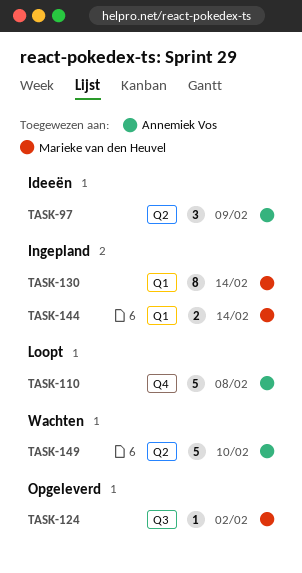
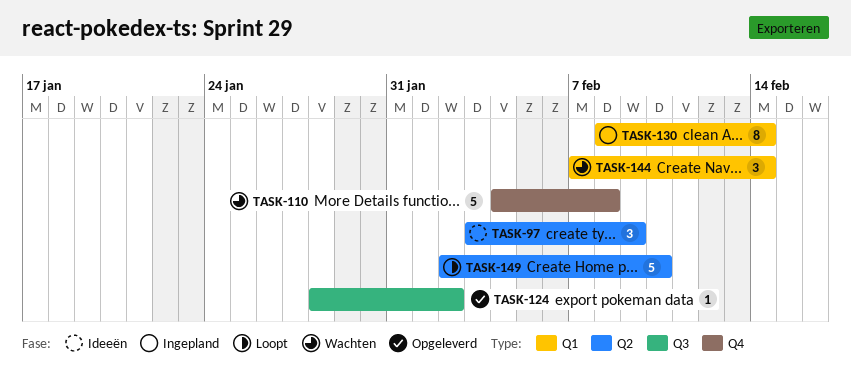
TASK-110, status: Loopt -> Wachten
TASK-144, status: Ingepland -> Wachten
TASK-144, estimate: 2 -> 3
TASK-149, status: Wachten -> Loopt

